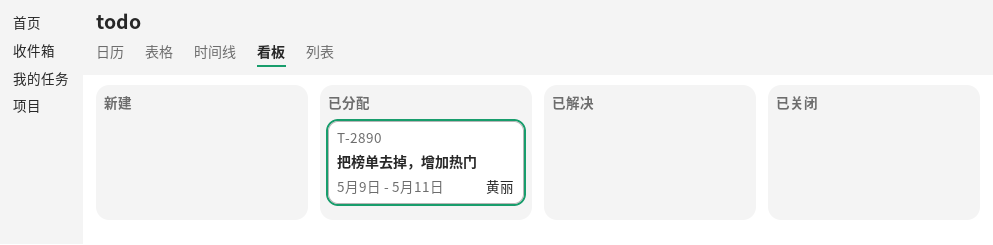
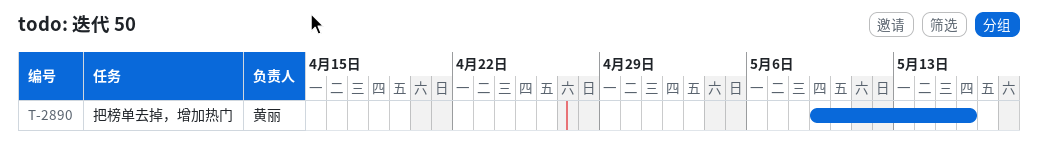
T-2890, due: May 11 -> May 16

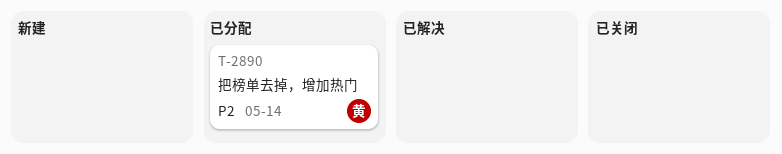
T-2890, due: May 16 -> May 14

